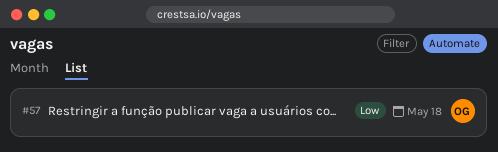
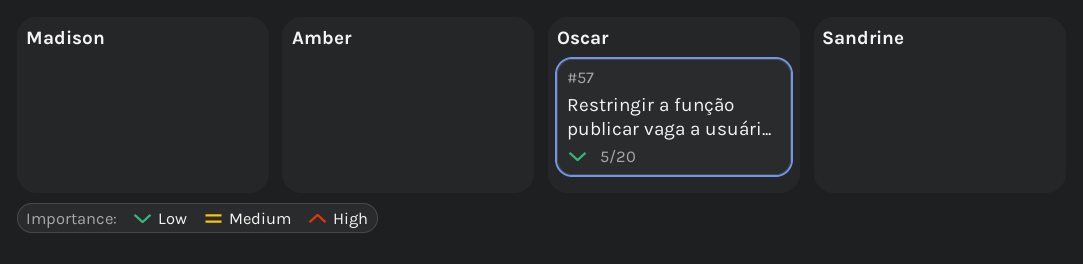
#57, due: May 18 -> May 20

